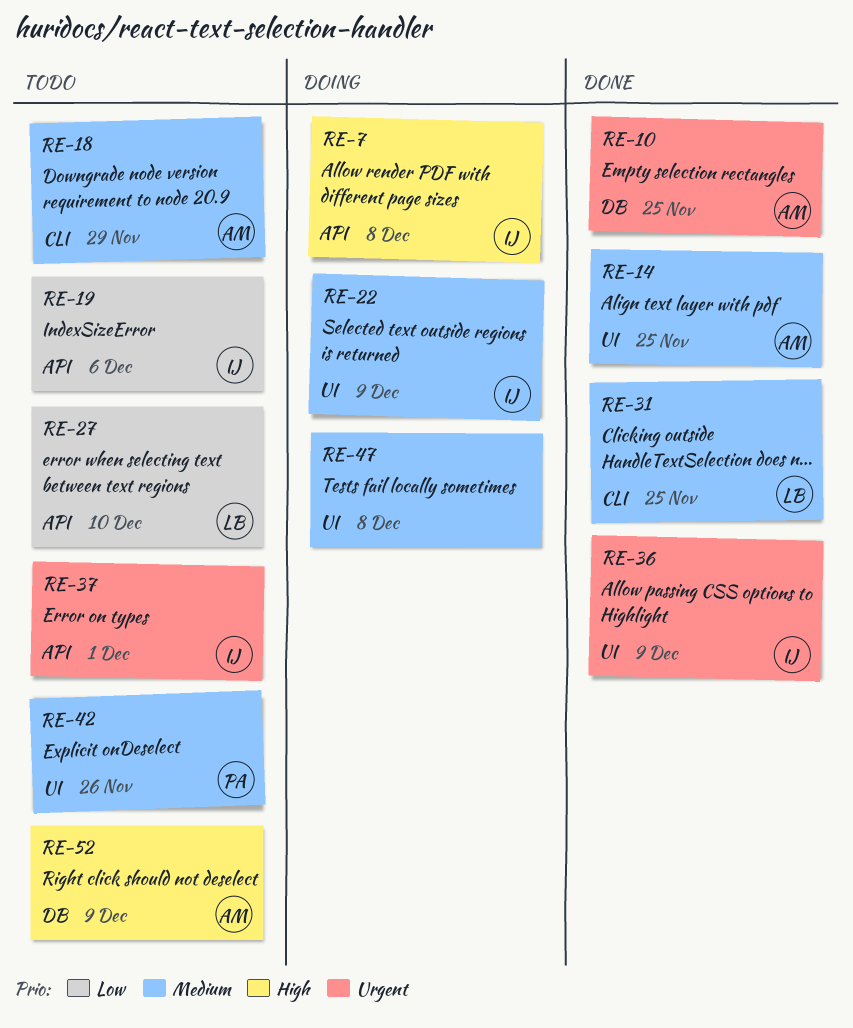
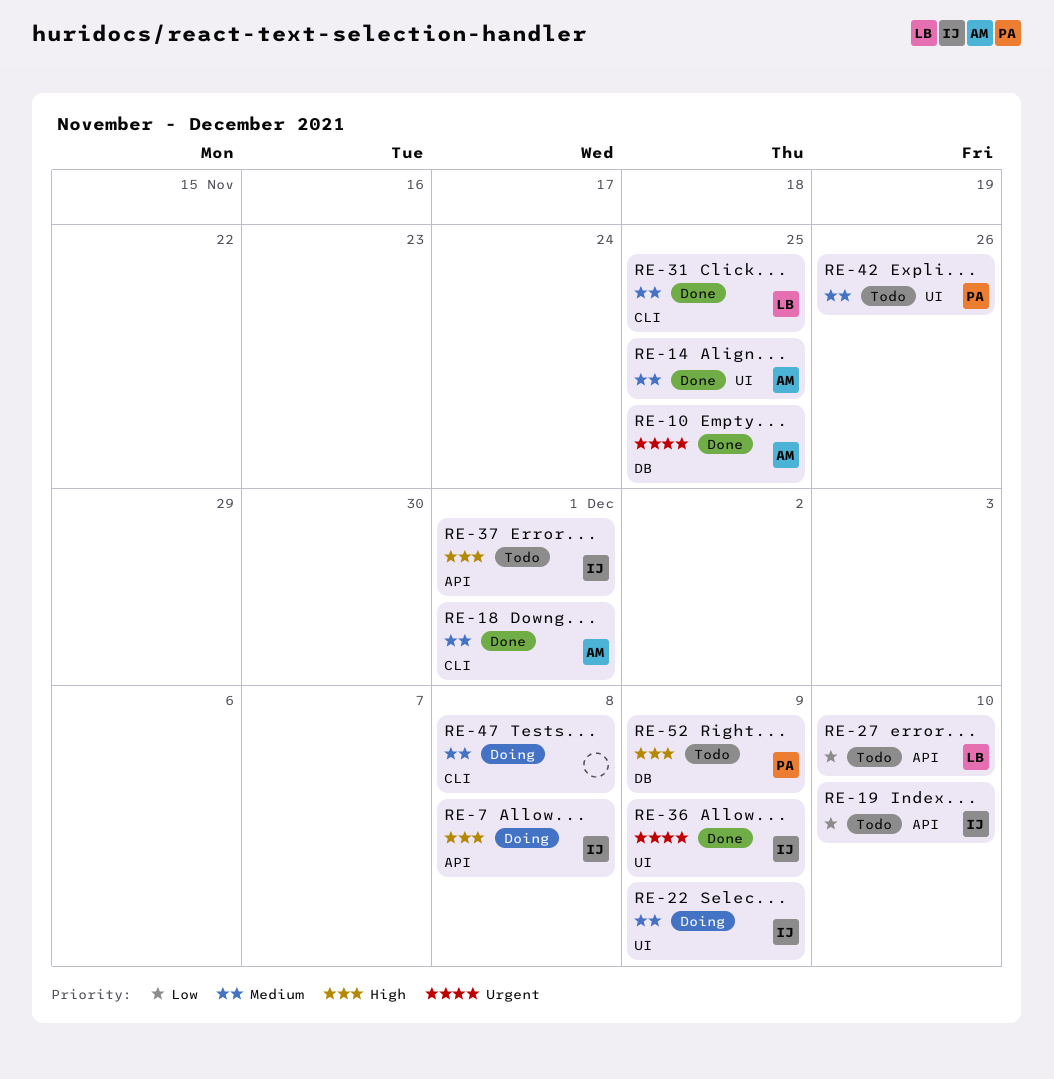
RE-18, status: Todo -> Done
RE-18, due: Nov 29 -> Dec 1
RE-19, due: Dec 6 -> Dec 10
RE-37, priority: Urgent -> High
RE-47, label: UI -> CLI
RE-52, owner: AM -> PA

